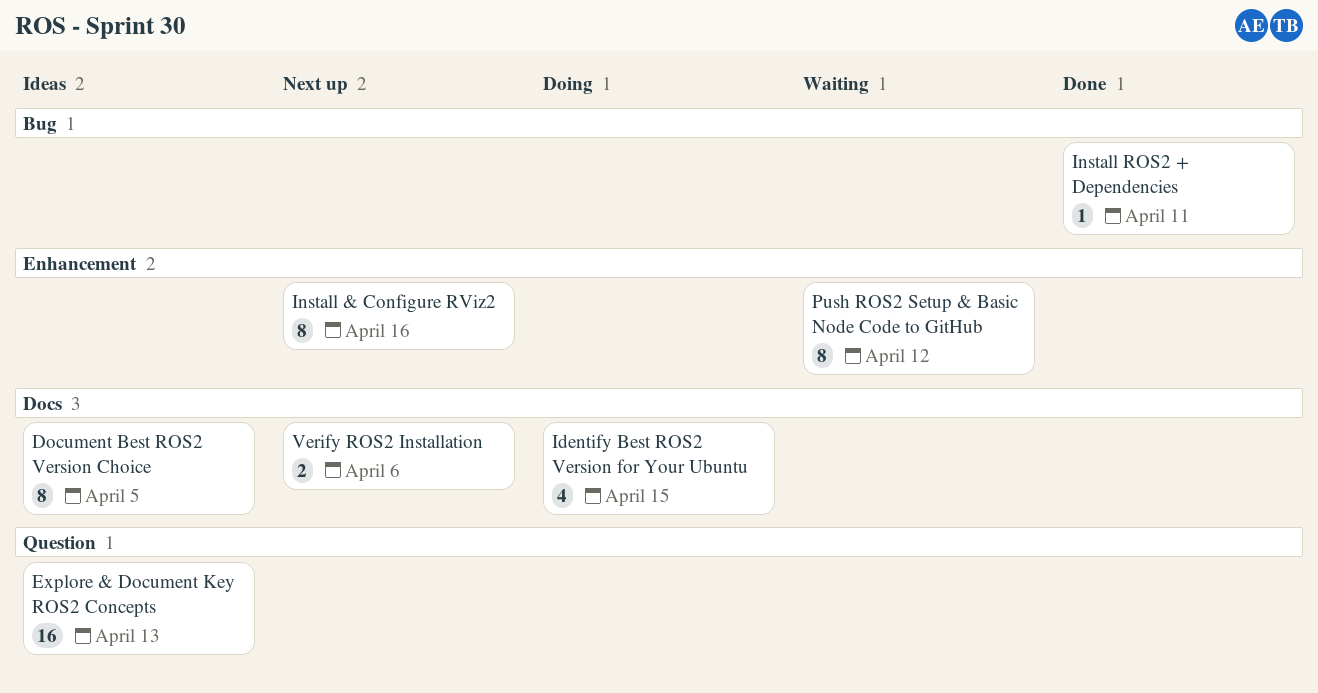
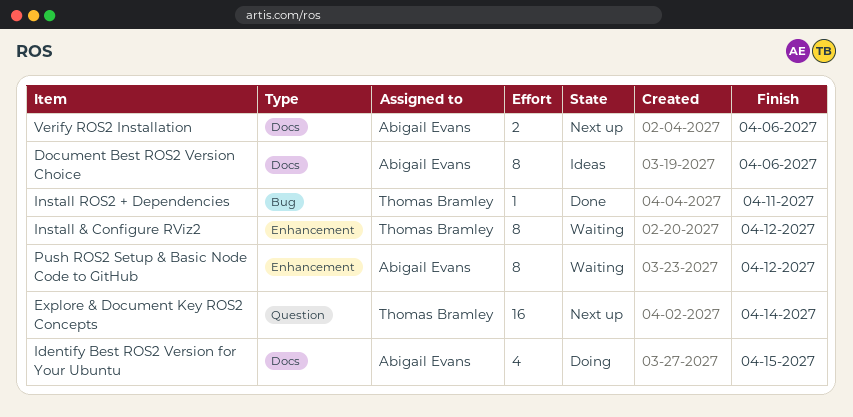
Document Best ROS2 Version Choice, due: Apr 5 -> Apr 6
Explore & Document Key ROS2 Concepts, status: Ideas -> Next up
Explore & Document Key ROS2 Concepts, due: Apr 13 -> Apr 14
Install & Configure RViz2, status: Next up -> Waiting
Install & Configure RViz2, due: Apr 16 -> Apr 12

